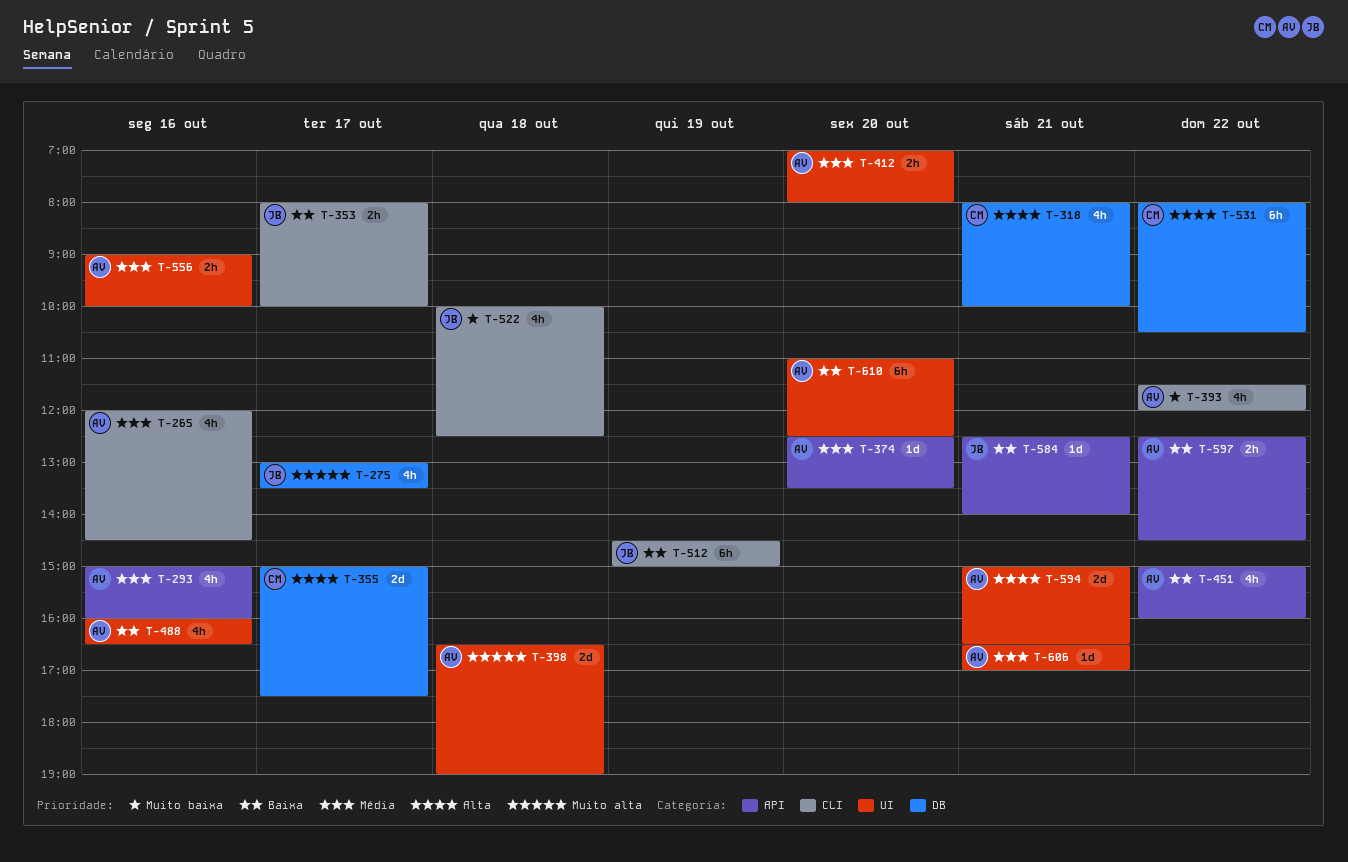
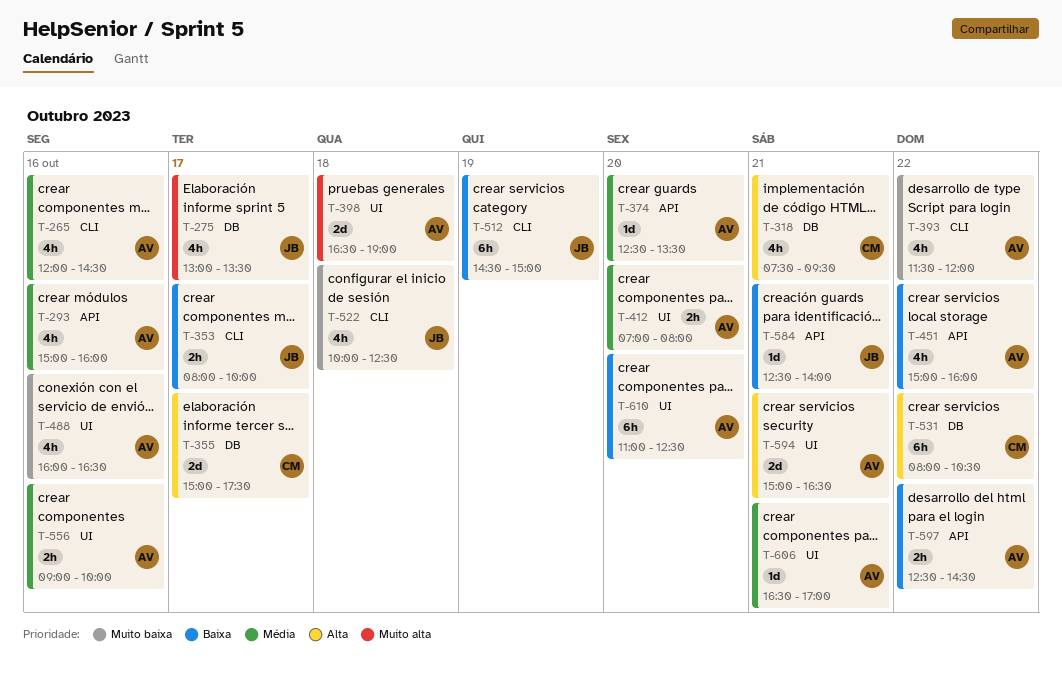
T-318, begins: 08:00 -> 07:30
T-318, ends: 10:00 -> 09:30
T-488, priority: Baixa -> Muito baixa

